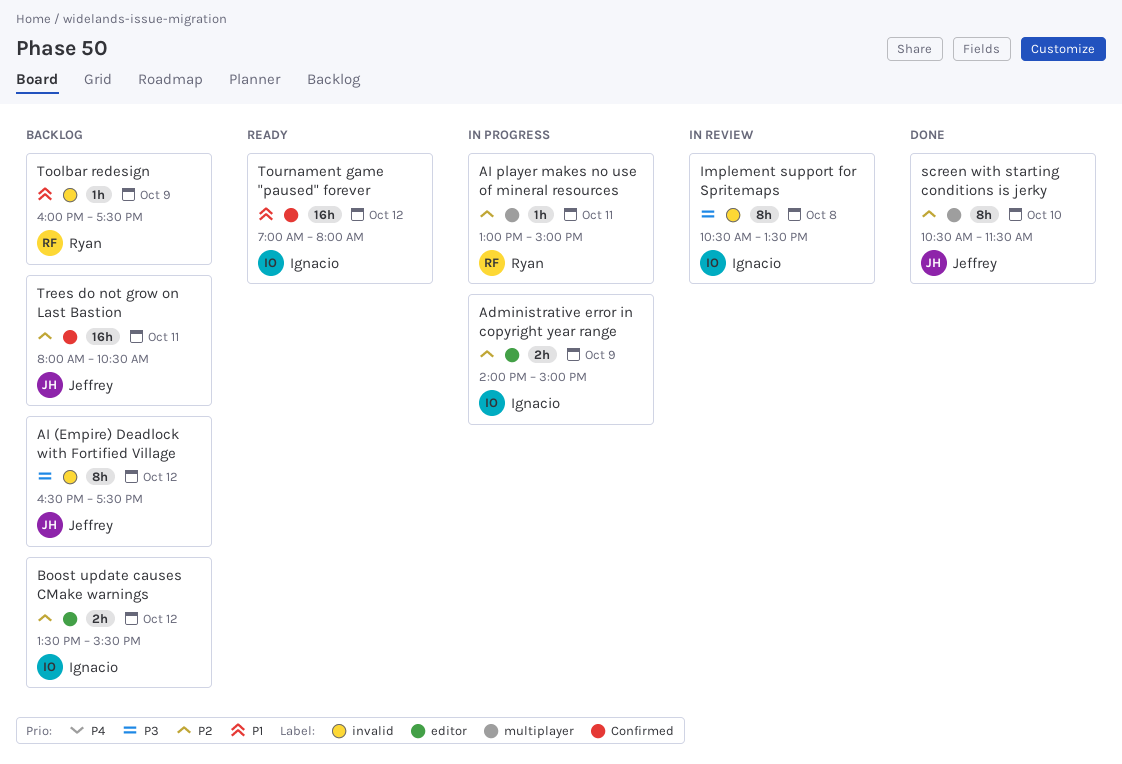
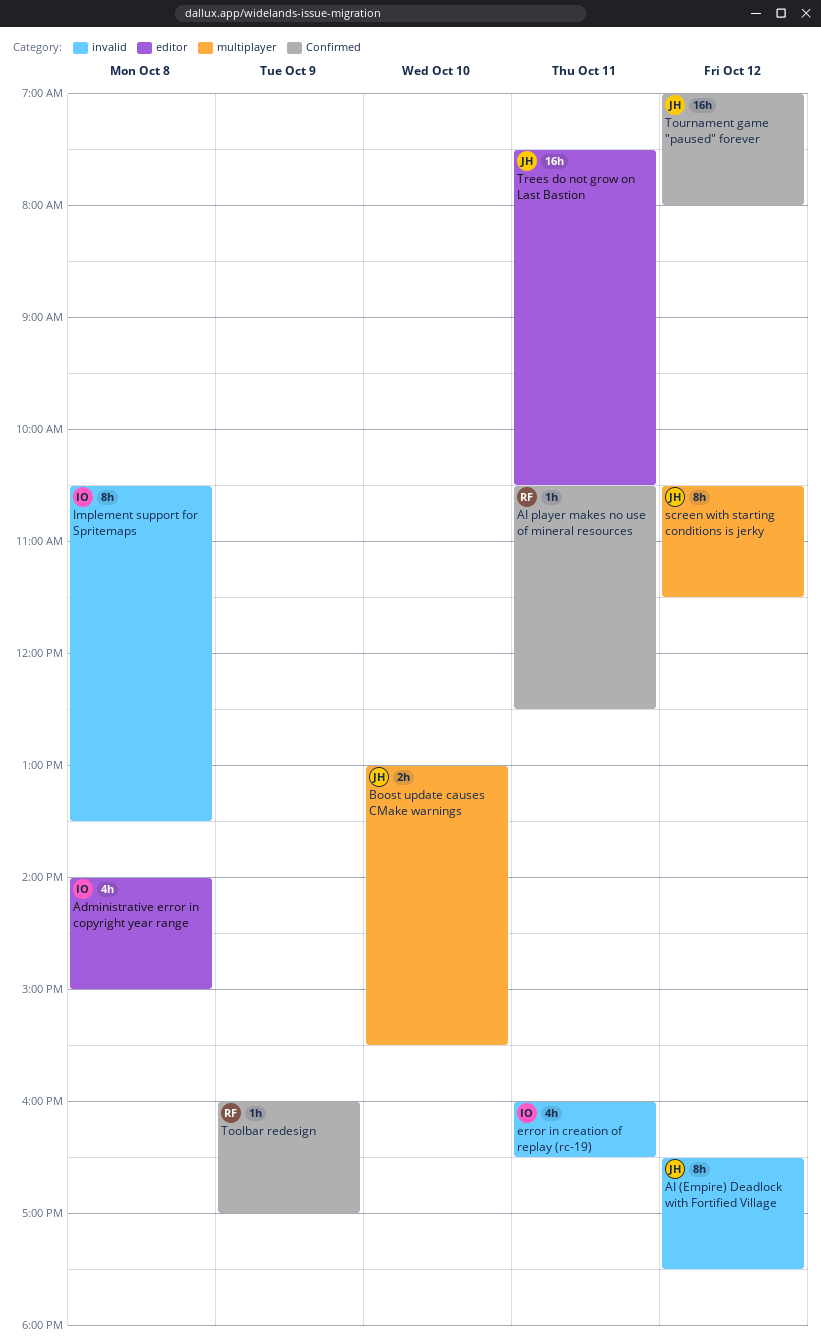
Administrative error in copyright year range, estimate: 2h -> 4h
Administrative error in copyright year range, day: Oct 9 -> Oct 8
AI player makes no use of mineral resources, label: multiplayer -> Confirmed
AI player makes no use of mineral resources, begins: 13:00 -> 10:30
AI player makes no use of mineral resources, ends: 15:00 -> 12:30
Boost update causes CMake warnings, owner: Ignacio -> Jeffrey
Boost update causes CMake warnings, label: editor -> multiplayer
Boost update causes CMake warnings, day: Oct 12 -> Oct 10
Boost update causes CMake warnings, begins: 13:30 -> 13:00
error in creation of replay (rc-19): none -> present
screen with starting conditions is jerky, day: Oct 10 -> Oct 12
Toolbar redesign, label: invalid -> Confirmed
Toolbar redesign, ends: 17:30 -> 17:00
Tournament game "paused" forever, owner: Ignacio -> Jeffrey
Trees do not grow on Last Bastion, label: Confirmed -> editor
Trees do not grow on Last Bastion, begins: 08:00 -> 07:30

